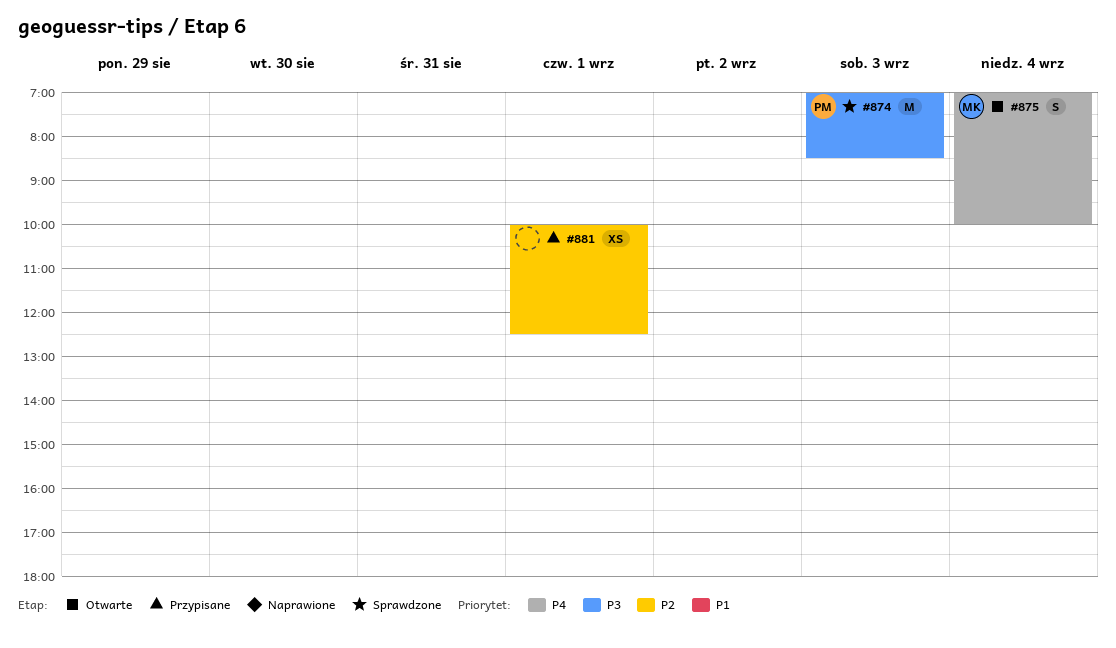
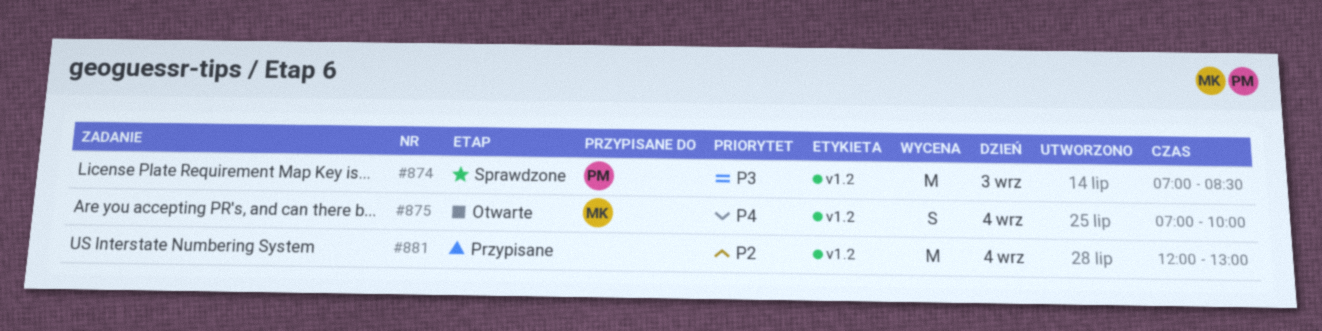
#881, estimate: XS -> M
#881, day: Sep 1 -> Sep 4
#881, begins: 10:00 -> 12:00
#881, ends: 12:30 -> 13:00

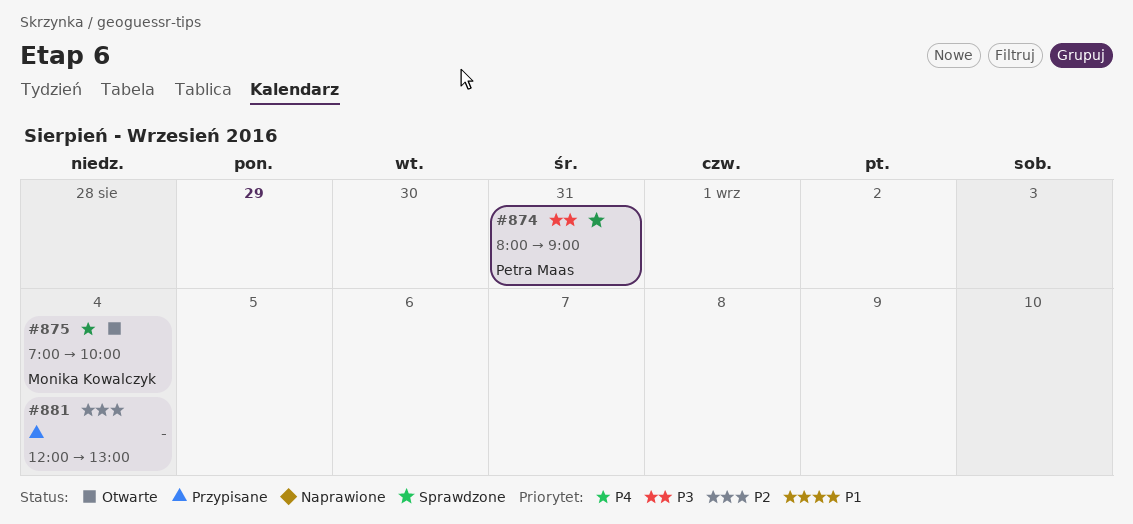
#874, day: Sep 3 -> Aug 31
#874, begins: 07:00 -> 08:00
#874, ends: 08:30 -> 09:00

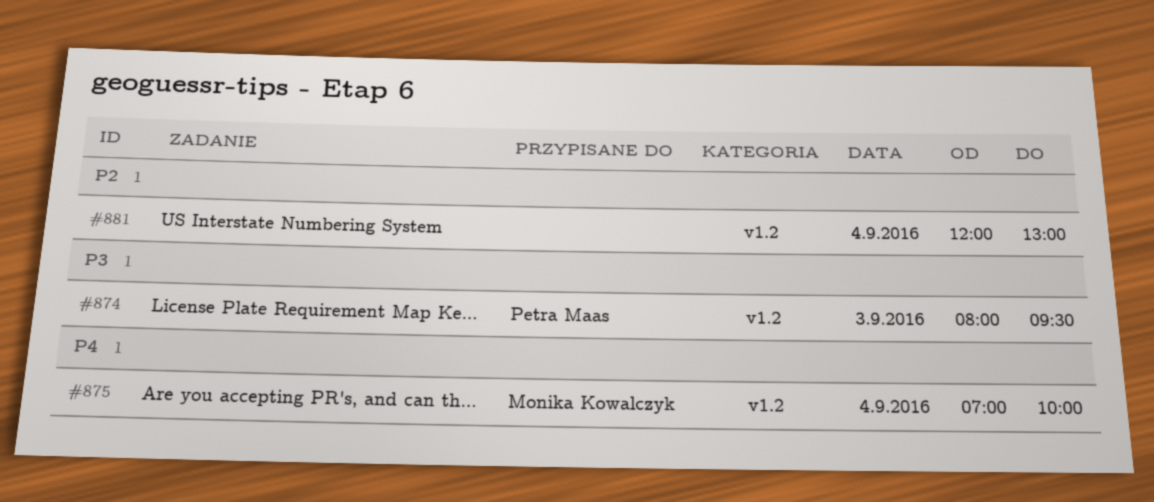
#874, day: Aug 31 -> Sep 3
#874, ends: 09:00 -> 09:30

